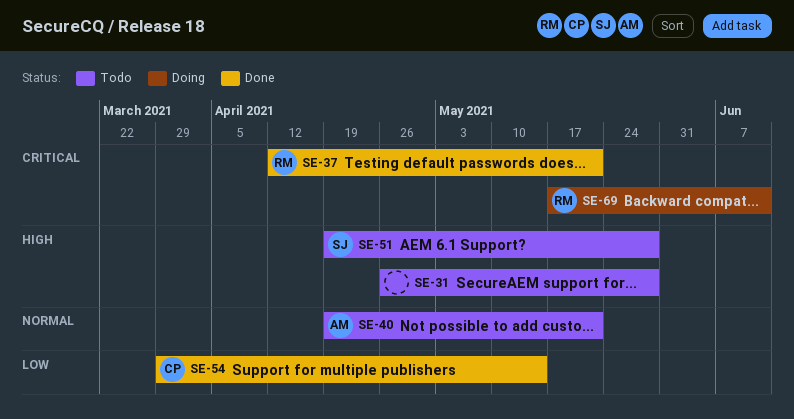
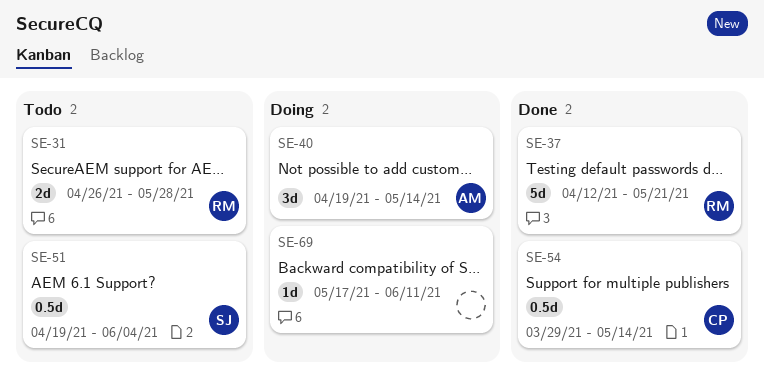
SE-31, owner: none -> RM
SE-40, status: Todo -> Doing
SE-40, due: May 21 -> May 14
SE-51, due: May 28 -> Jun 4
SE-69, owner: RM -> none

